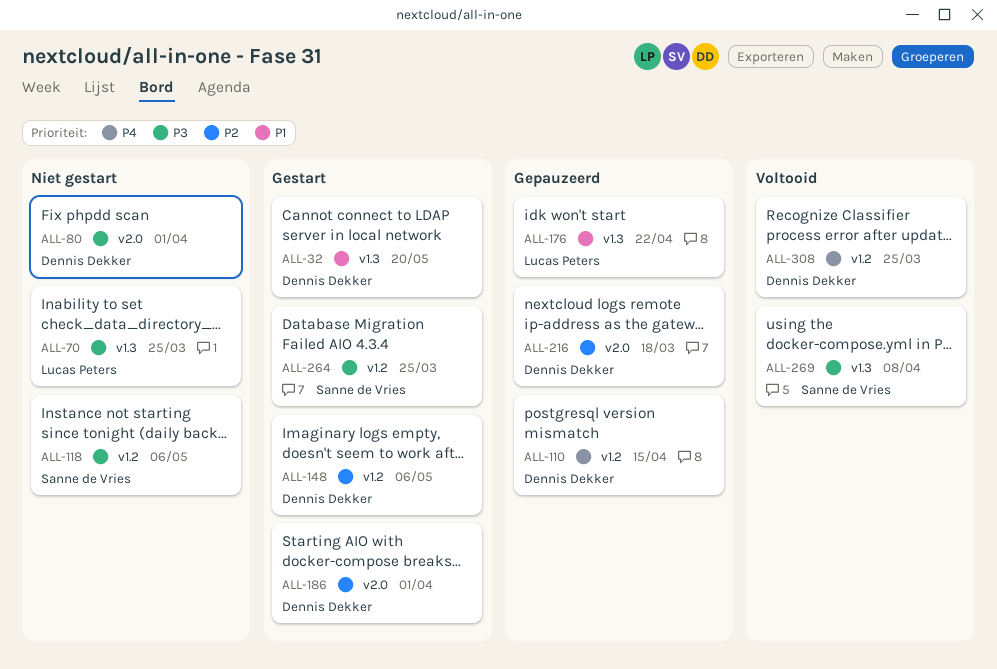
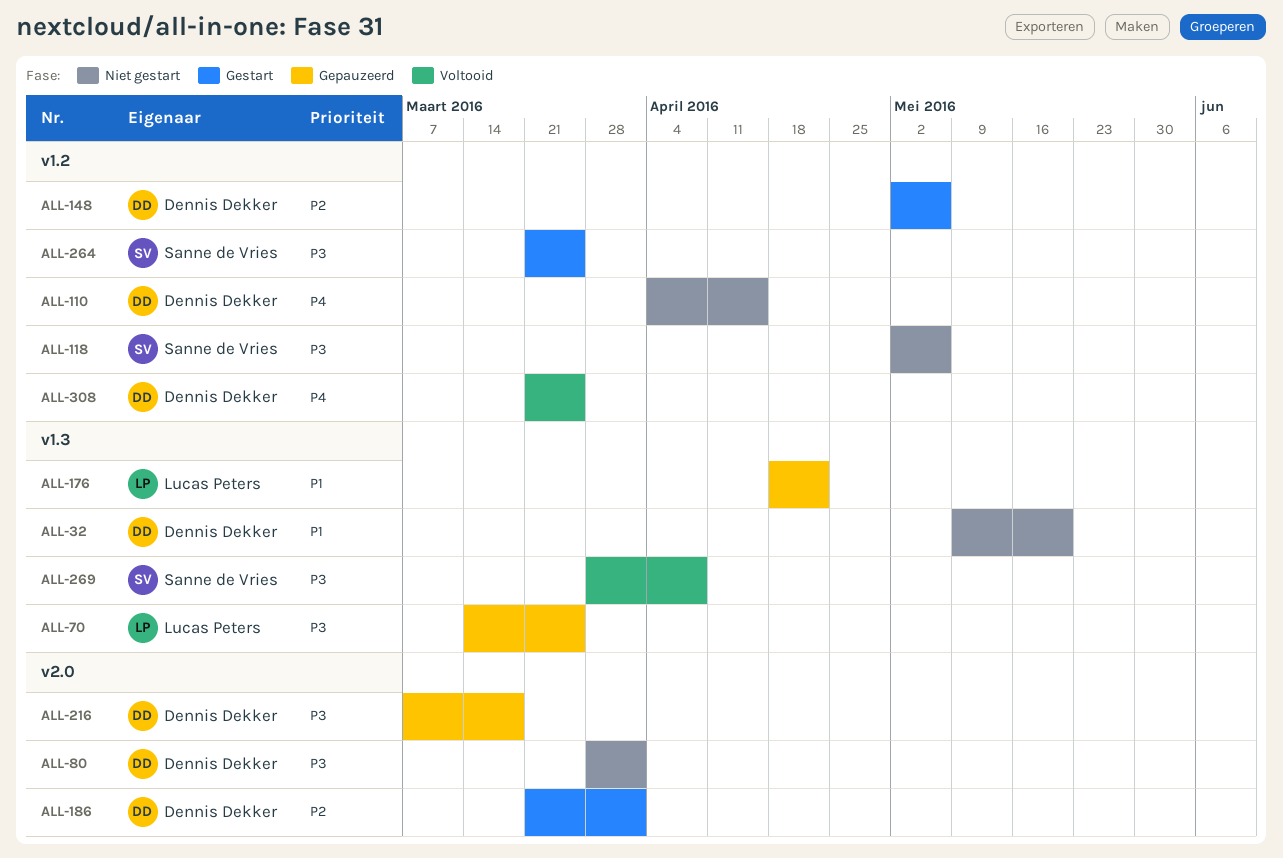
ALL-32, status: Gestart -> Niet gestart
ALL-70, status: Niet gestart -> Gepauzeerd
ALL-110, status: Gepauzeerd -> Niet gestart
ALL-216, priority: P2 -> P3

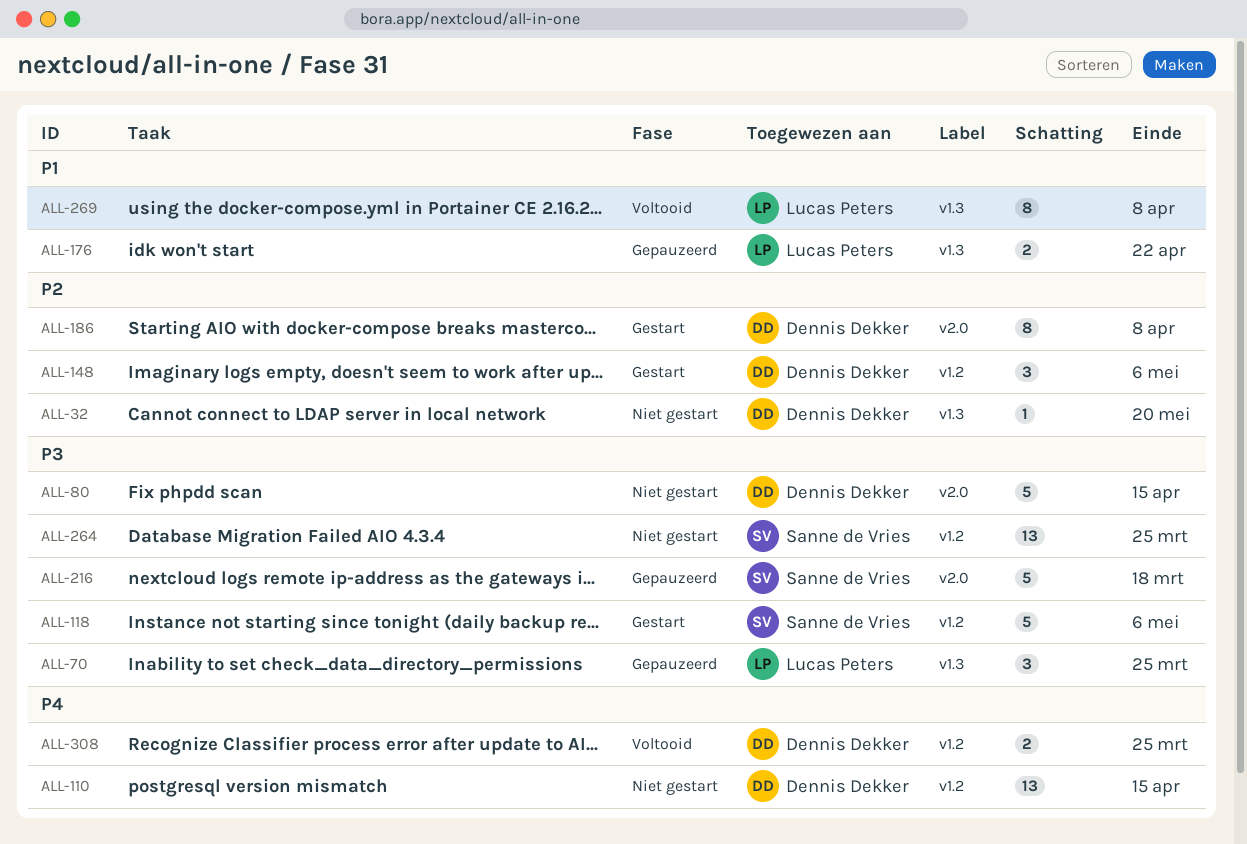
ALL-32, priority: P1 -> P2
ALL-80, due: Apr 1 -> Apr 15
ALL-118, status: Niet gestart -> Gestart
ALL-186, due: Apr 1 -> Apr 8
ALL-216, owner: Dennis Dekker -> Sanne de Vries
ALL-264, status: Gestart -> Niet gestart
ALL-269, owner: Sanne de Vries -> Lucas Peters
ALL-269, priority: P3 -> P1

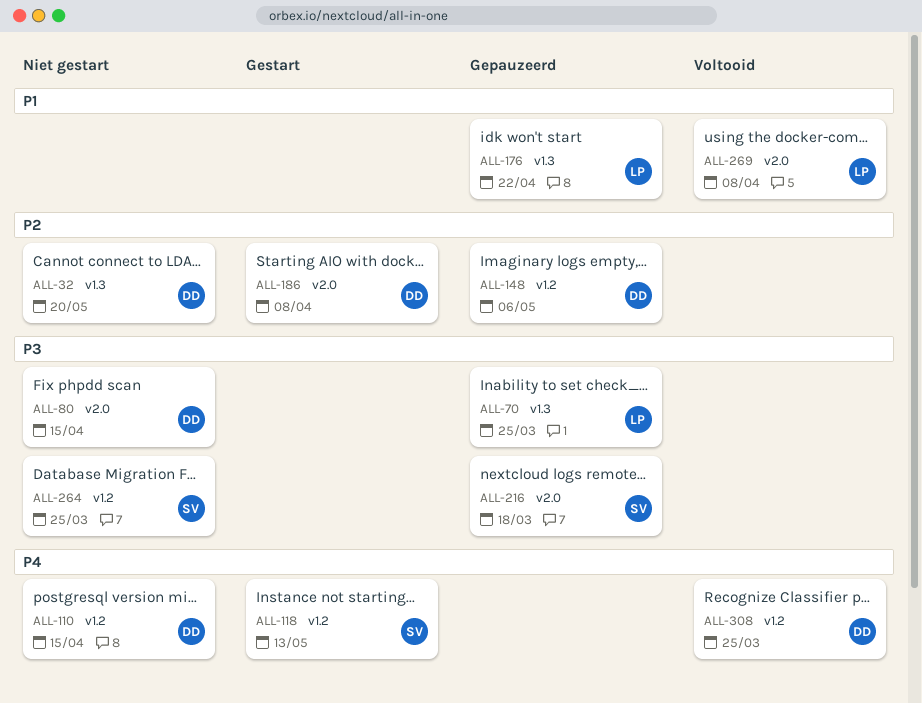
ALL-118, priority: P3 -> P4
ALL-118, due: May 6 -> May 13
ALL-148, status: Gestart -> Gepauzeerd
ALL-269, label: v1.3 -> v2.0

